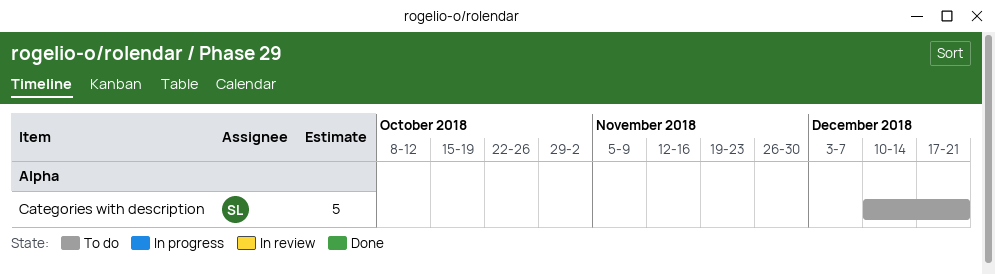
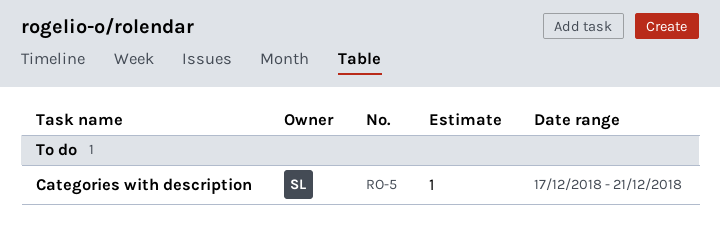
Categories with description, estimate: 5 -> 1
Categories with description, start: Dec 10 -> Dec 17

